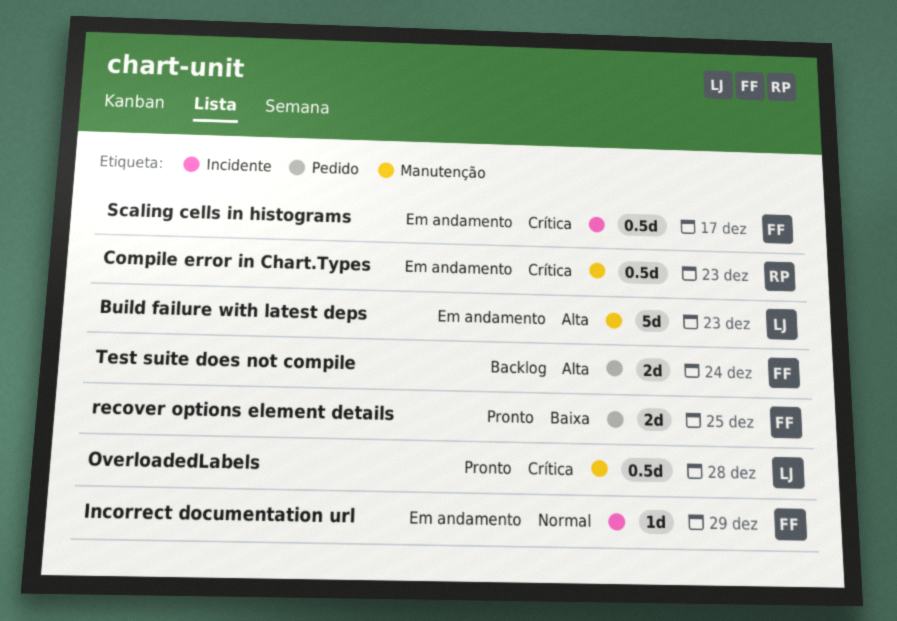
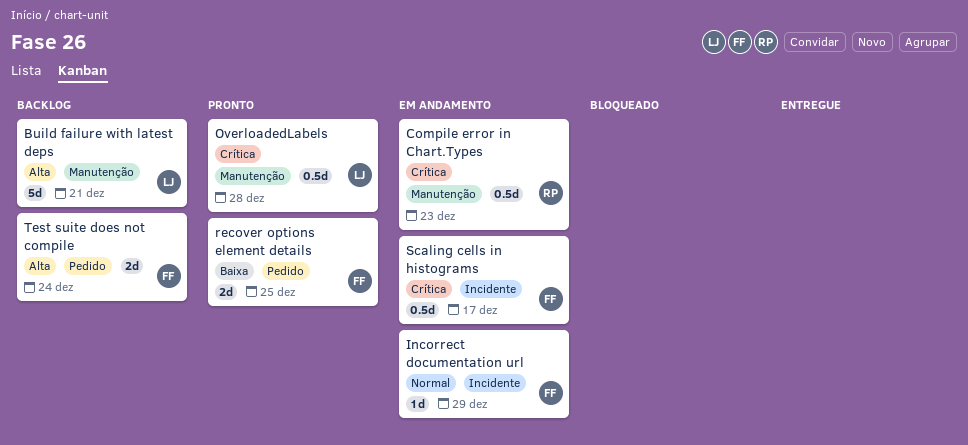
Build failure with latest deps, status: Em andamento -> Backlog
Build failure with latest deps, due: Dec 23 -> Dec 21

